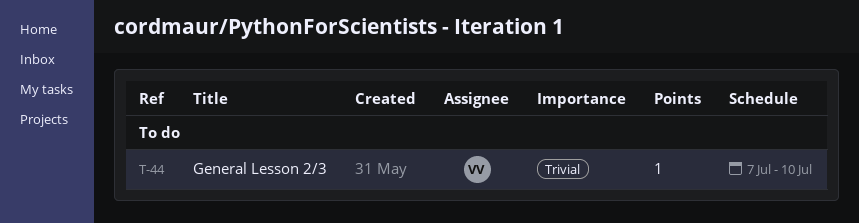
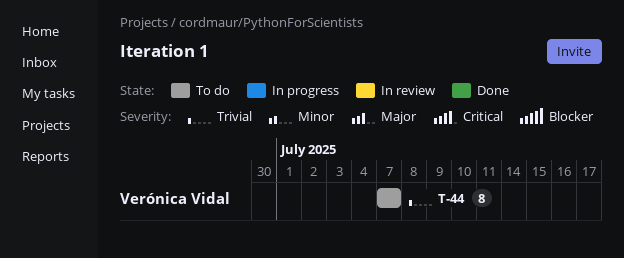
T-44, estimate: 1 -> 8
T-44, due: Jul 10 -> Jul 7

